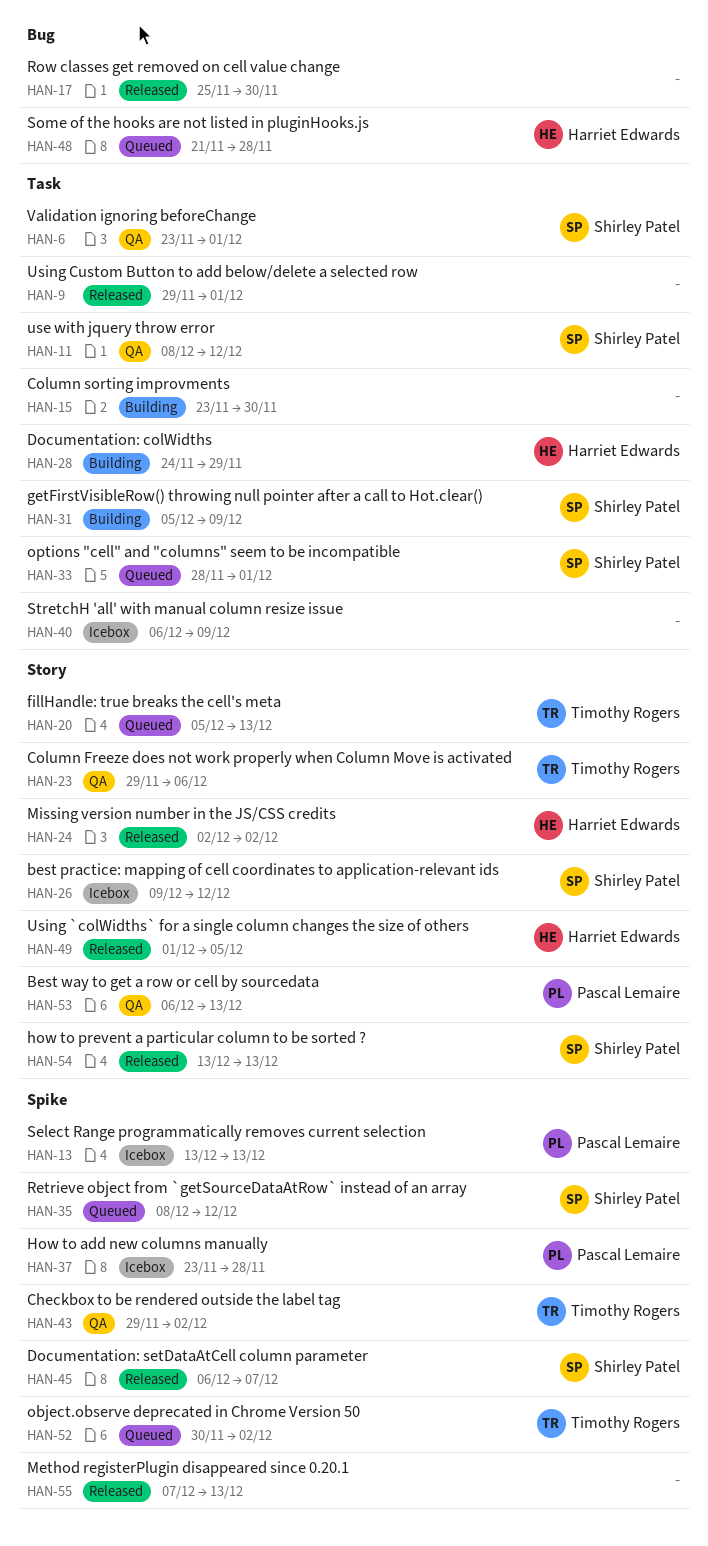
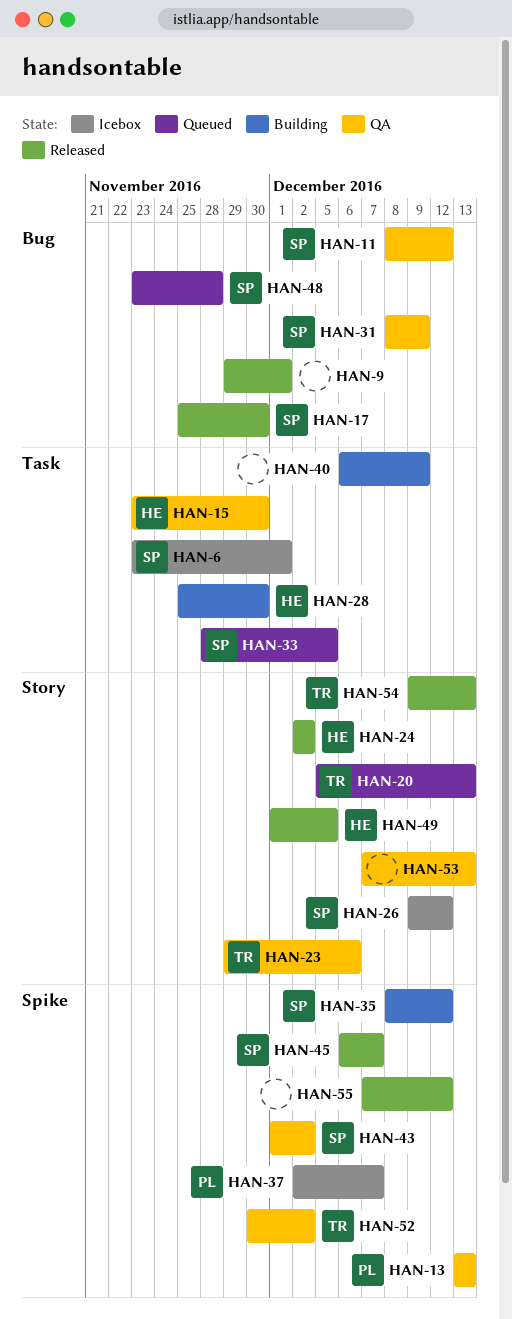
HAN-6, status: QA -> Icebox
HAN-9, label: Task -> Bug
HAN-11, label: Task -> Bug
HAN-13, status: Icebox -> QA
HAN-15, status: Building -> QA
HAN-15, owner: none -> Harriet Edwards
HAN-17, owner: none -> Shirley Patel
HAN-28, start: Nov 24 -> Nov 25
HAN-28, due: Nov 29 -> Nov 30
HAN-31, status: Building -> QA
HAN-31, label: Task -> Bug
HAN-31, start: Dec 5 -> Dec 8
HAN-33, due: Dec 1 -> Dec 5
HAN-35, status: Queued -> Building
HAN-37, start: Nov 23 -> Dec 2
HAN-37, due: Nov 28 -> Dec 7
HAN-40, status: Icebox -> Building
HAN-43, owner: Timothy Rogers -> Shirley Patel
HAN-43, start: Nov 29 -> Dec 1
HAN-48, owner: Harriet Edwards -> Shirley Patel
HAN-48, start: Nov 21 -> Nov 23
HAN-52, status: Queued -> QA
HAN-53, owner: Pascal Lemaire -> none
HAN-53, start: Dec 6 -> Dec 7
HAN-54, owner: Shirley Patel -> Timothy Rogers
HAN-54, start: Dec 13 -> Dec 9
HAN-55, due: Dec 13 -> Dec 12

